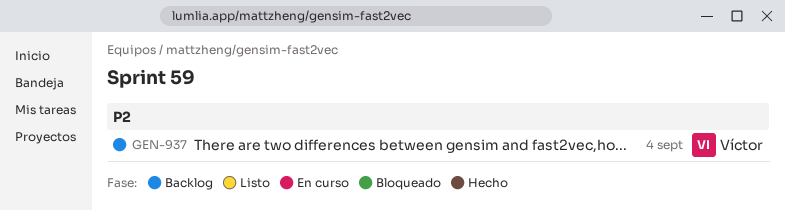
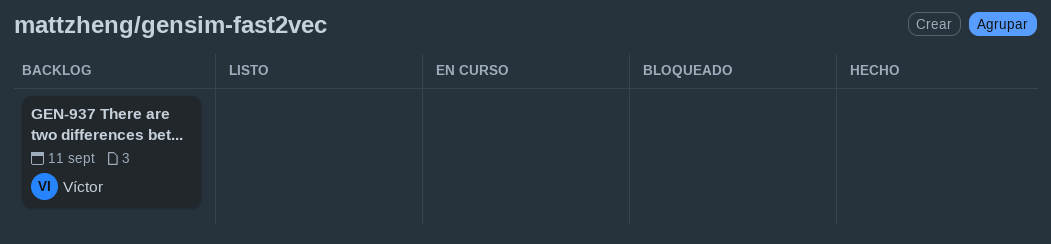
GEN-937, due: Sep 4 -> Sep 11

